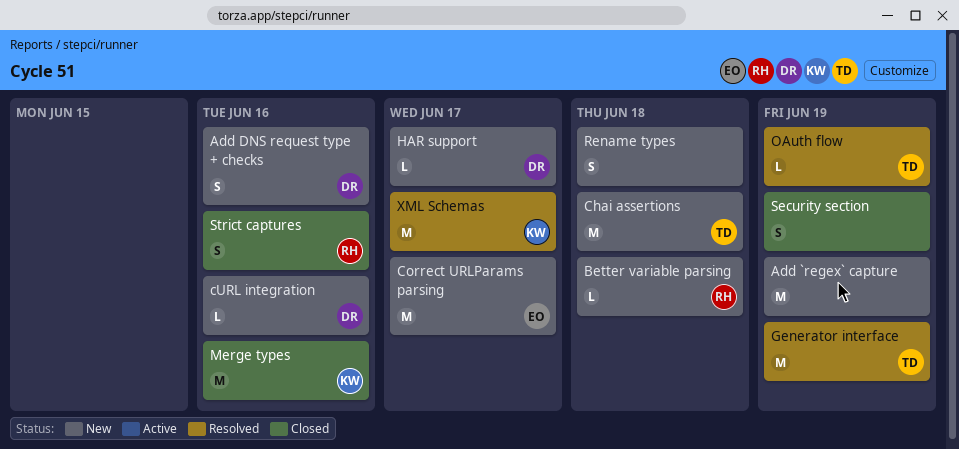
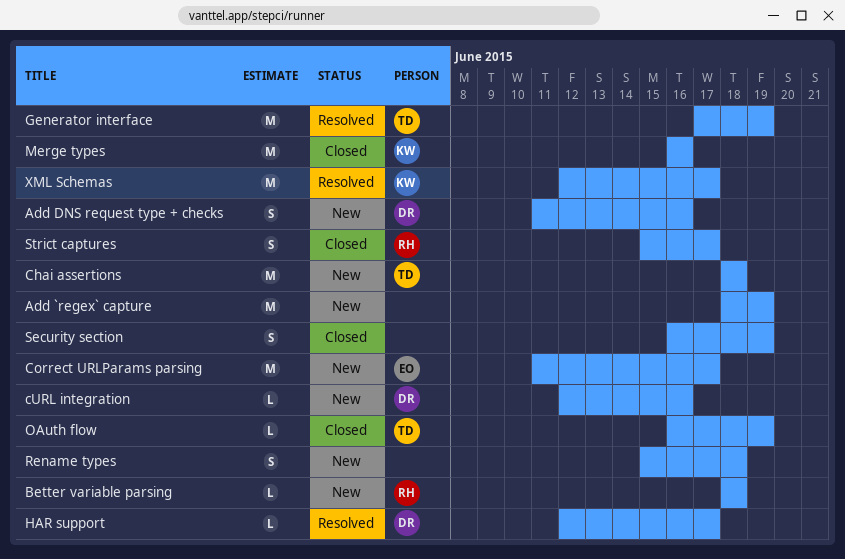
HAR support, status: New -> Resolved
OAuth flow, status: Resolved -> Closed
Strict captures, due: Jun 16 -> Jun 17

